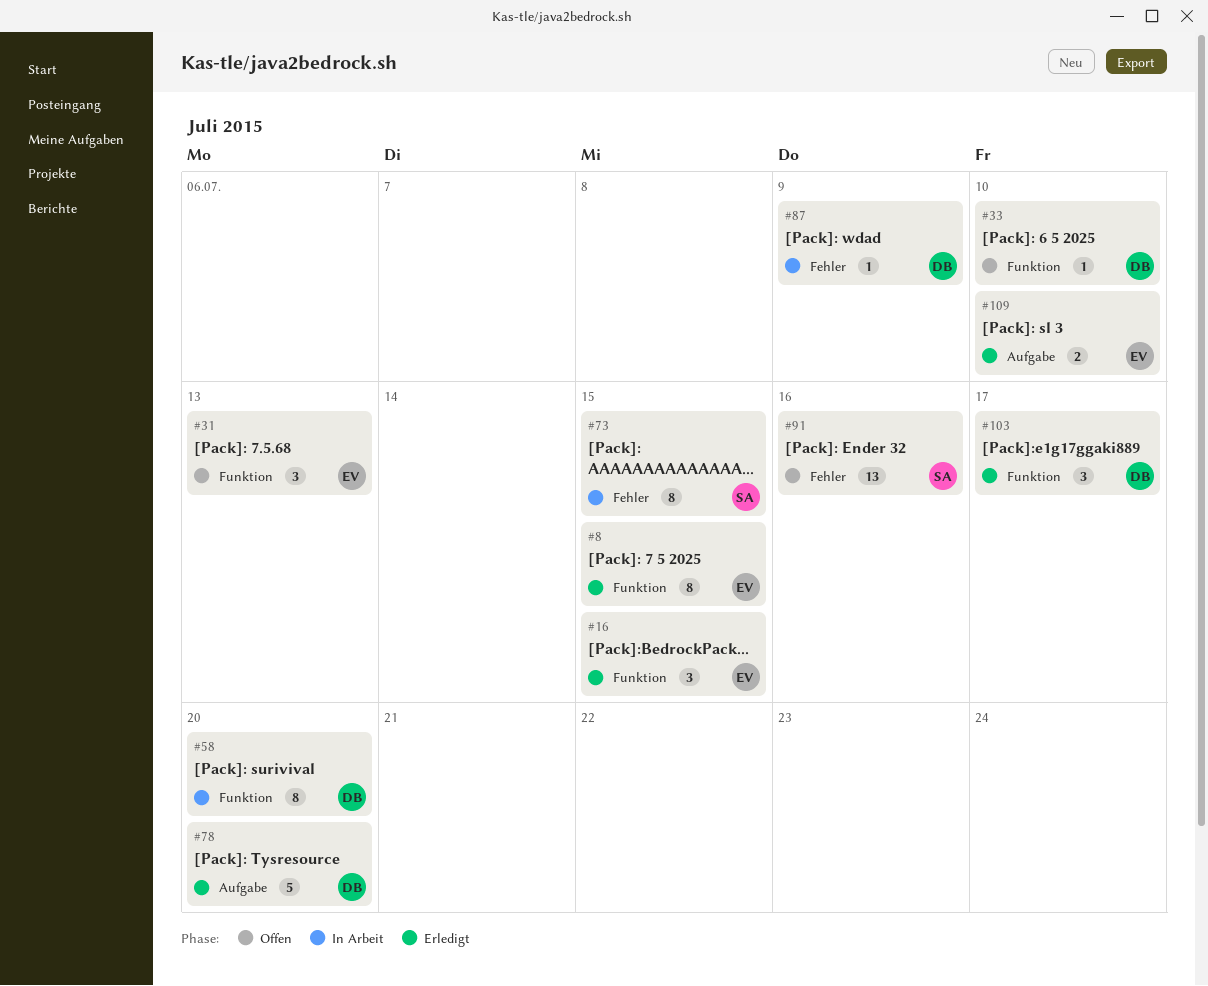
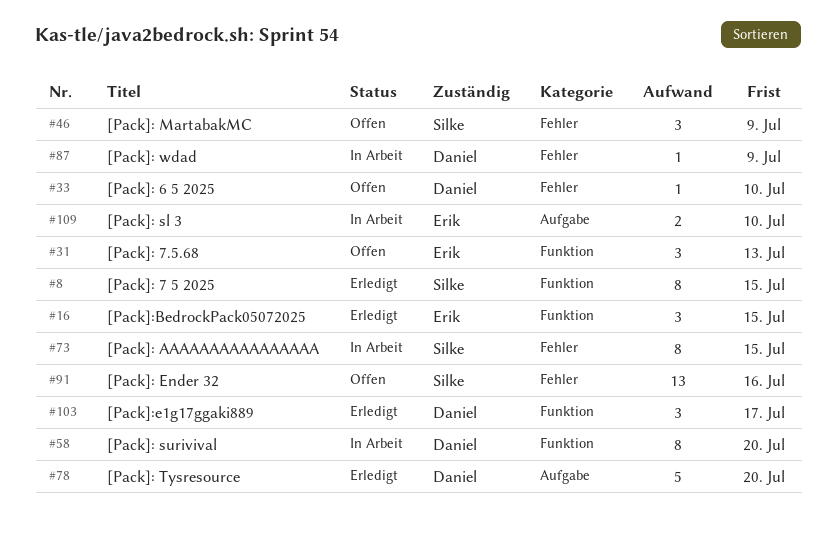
#8, owner: Erik -> Silke
#33, label: Funktion -> Fehler
#46: none -> present
#109, status: Erledigt -> In Arbeit

